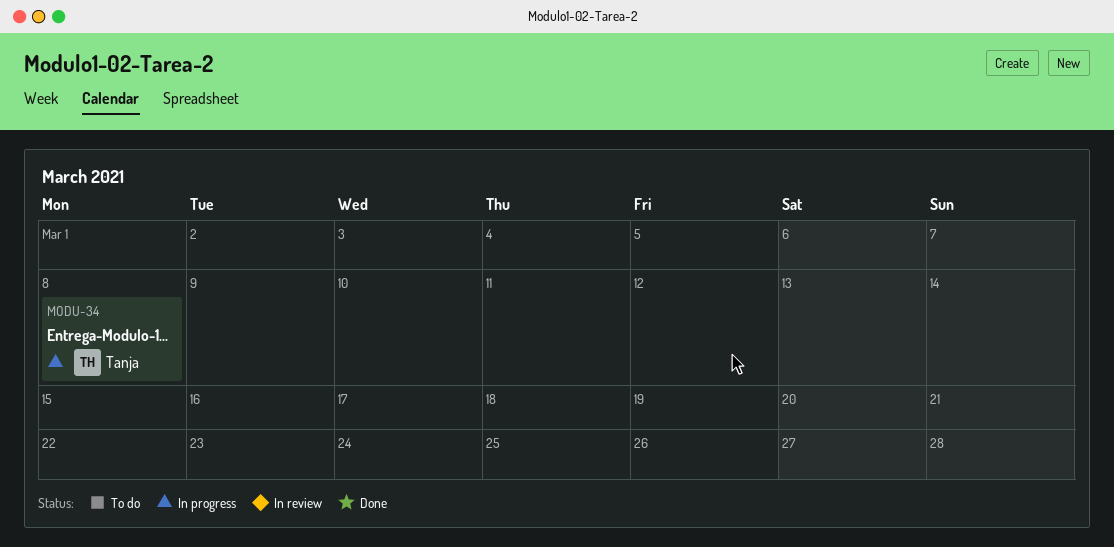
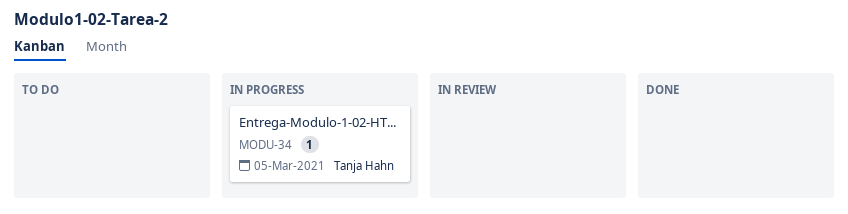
MODU-34, due: Mar 8 -> Mar 5

